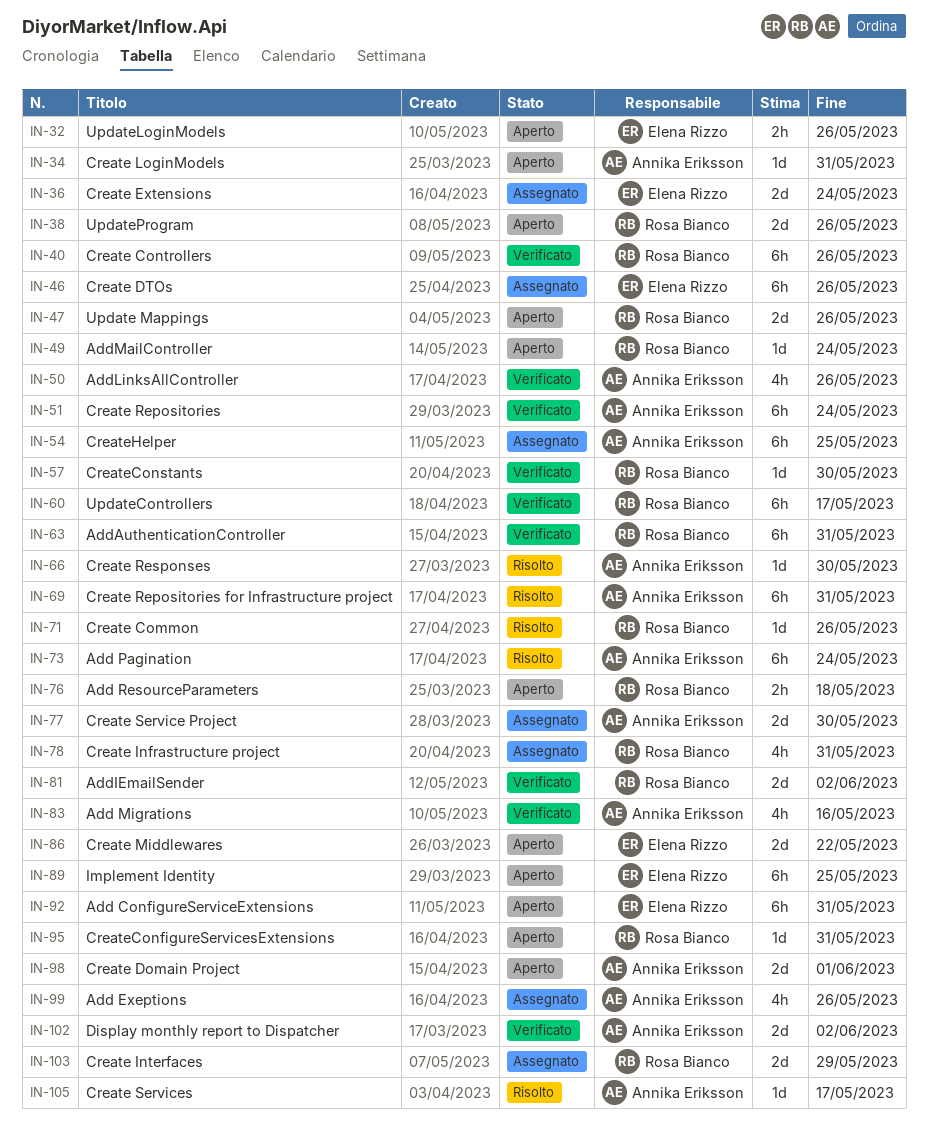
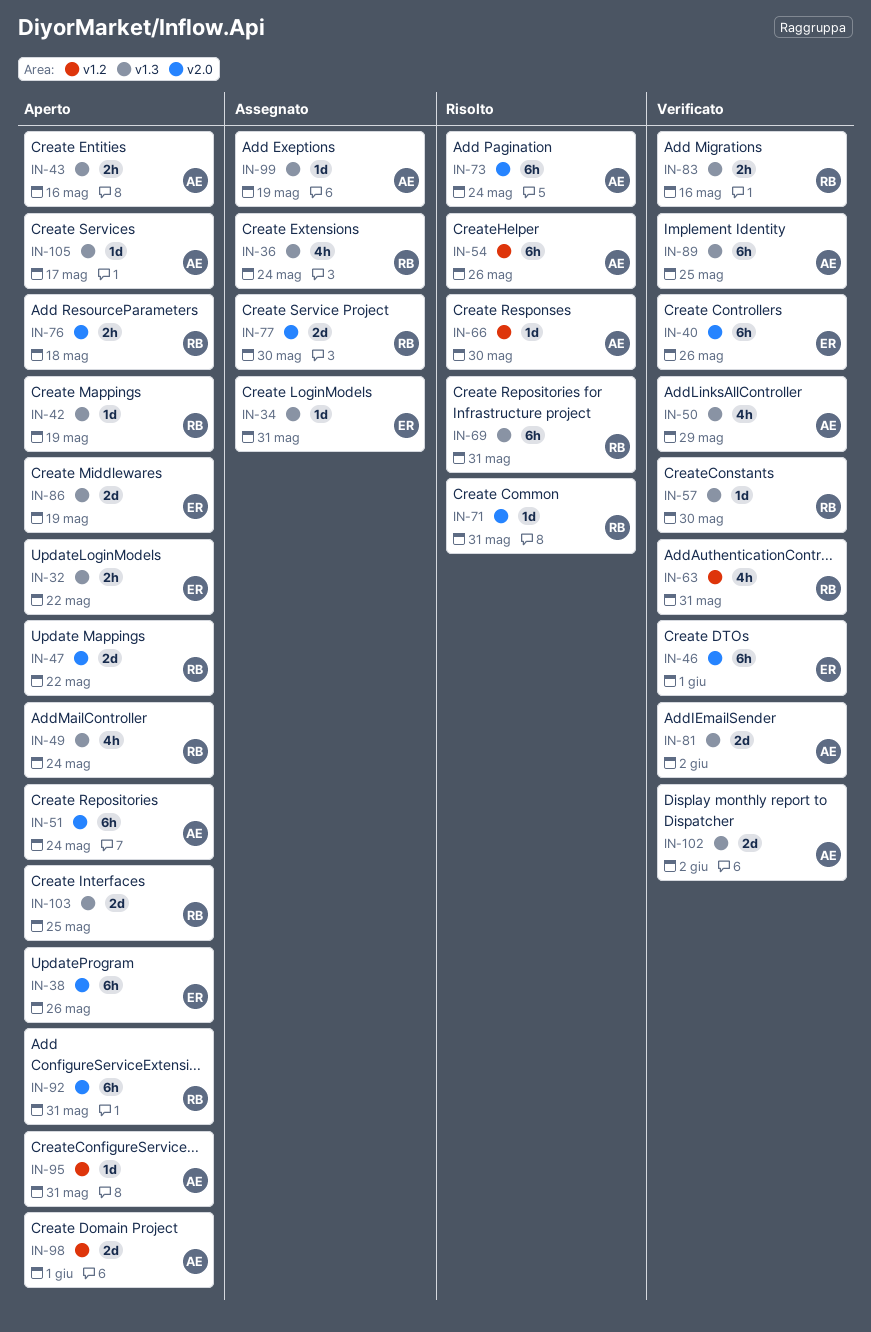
IN-32, due: May 26 -> May 22
IN-34, status: Aperto -> Assegnato
IN-34, owner: Annika Eriksson -> Elena Rizzo
IN-36, owner: Elena Rizzo -> Rosa Bianco
IN-36, estimate: 2d -> 4h
IN-38, owner: Rosa Bianco -> Elena Rizzo
IN-38, estimate: 2d -> 6h
IN-40, owner: Rosa Bianco -> Elena Rizzo
IN-42: none -> present
IN-43: none -> present
IN-46, status: Assegnato -> Verificato
IN-46, due: May 26 -> Jun 1
IN-47, due: May 26 -> May 22
IN-49, estimate: 1d -> 4h
IN-50, due: May 26 -> May 29
IN-51, status: Verificato -> Aperto
IN-54, status: Assegnato -> Risolto
IN-54, due: May 25 -> May 26
IN-60: present -> none
IN-63, estimate: 6h -> 4h
IN-69, owner: Annika Eriksson -> Rosa Bianco
IN-71, due: May 26 -> May 31
IN-77, owner: Annika Eriksson -> Rosa Bianco
IN-78: present -> none
IN-81, owner: Rosa Bianco -> Annika Eriksson
IN-83, owner: Annika Eriksson -> Rosa Bianco
IN-83, estimate: 4h -> 2h
IN-86, due: May 22 -> May 19
IN-89, status: Aperto -> Verificato
IN-89, owner: Elena Rizzo -> Annika Eriksson
IN-92, owner: Elena Rizzo -> Rosa Bianco
IN-95, owner: Rosa Bianco -> Annika Eriksson
IN-99, estimate: 4h -> 1d
IN-99, due: May 26 -> May 19
IN-103, status: Assegnato -> Aperto
IN-103, due: May 29 -> May 25
IN-105, status: Risolto -> Aperto

